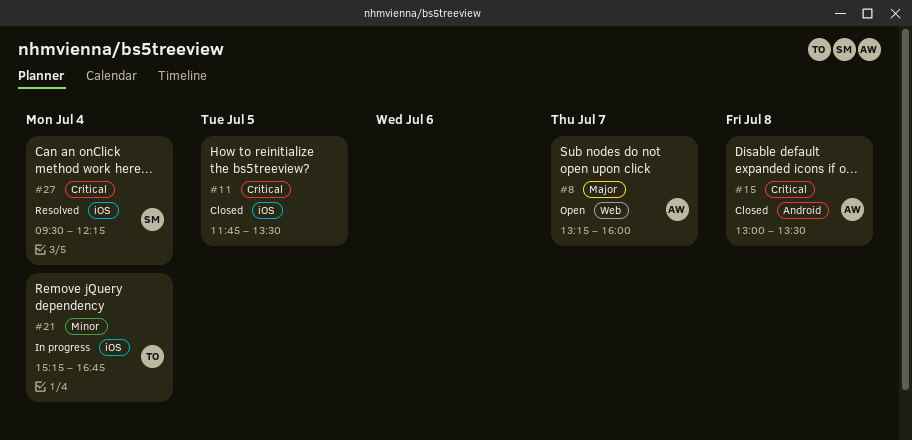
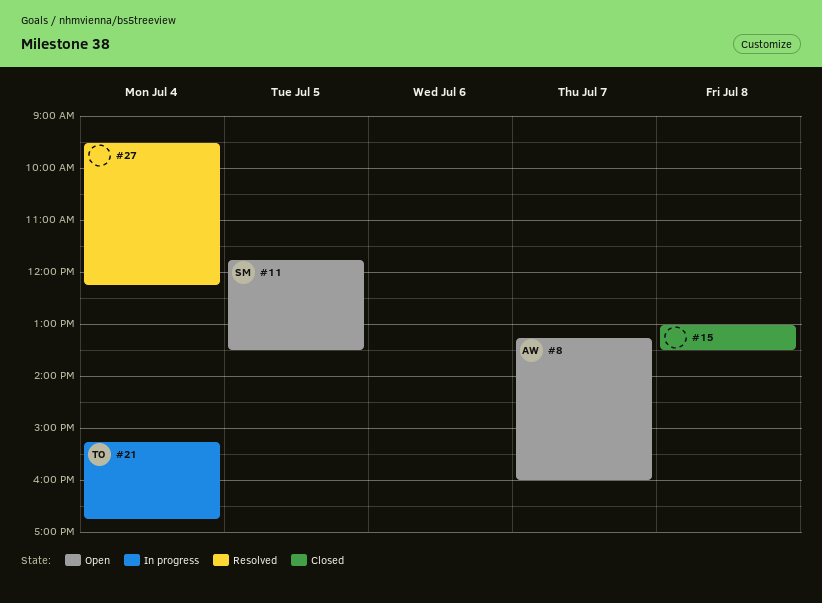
#11, status: Closed -> Open
#11, owner: none -> SM
#15, owner: AW -> none
#27, owner: SM -> none

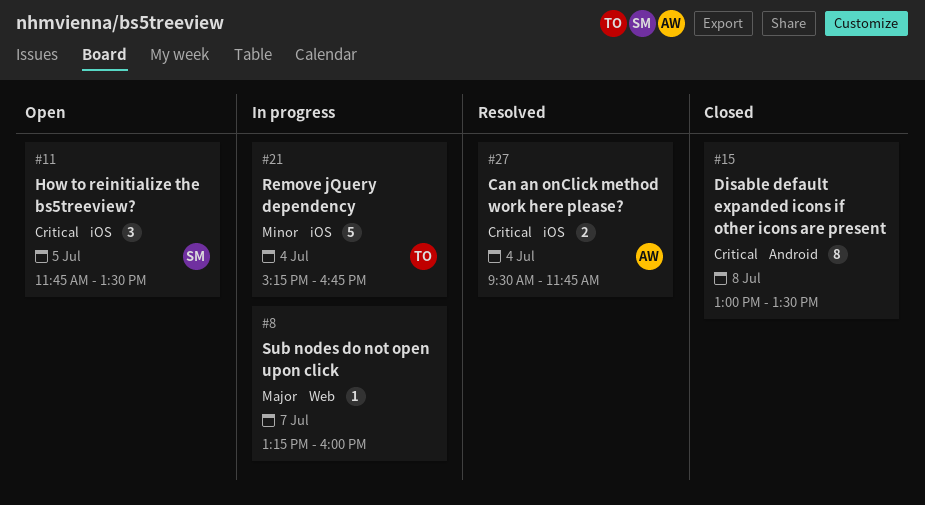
#8, status: Open -> In progress
#8, owner: AW -> none
#27, owner: none -> AW
#27, ends: 12:15 -> 11:45

